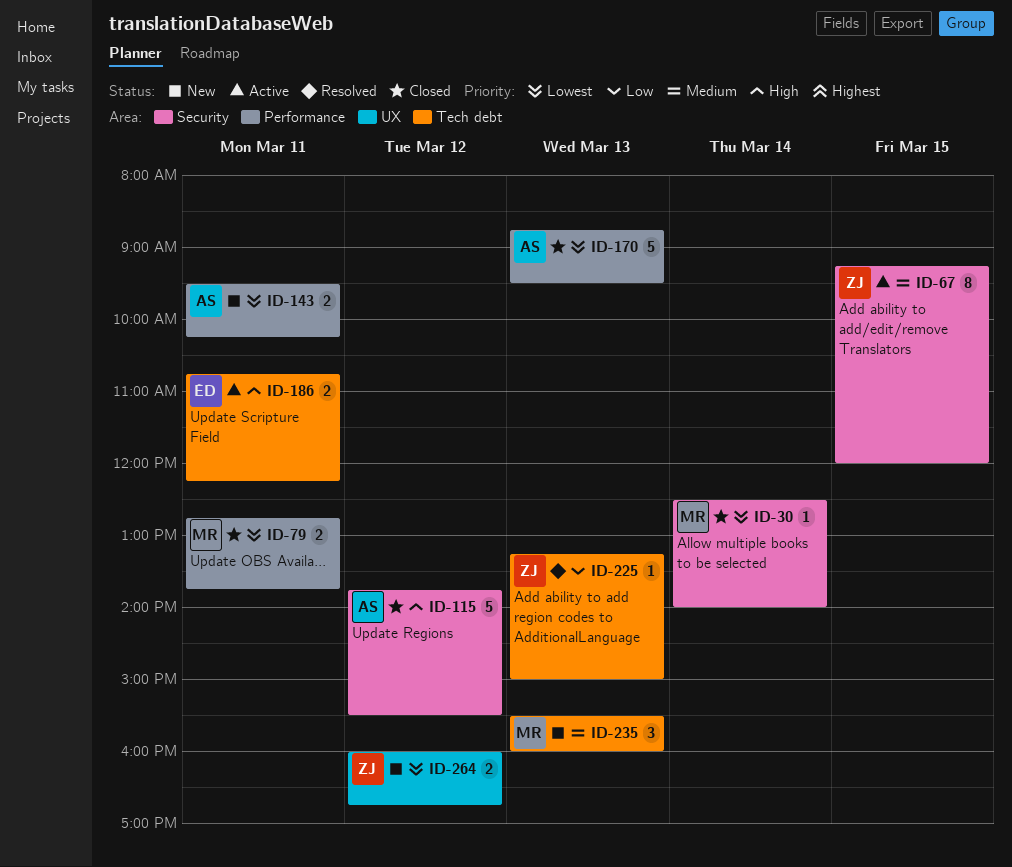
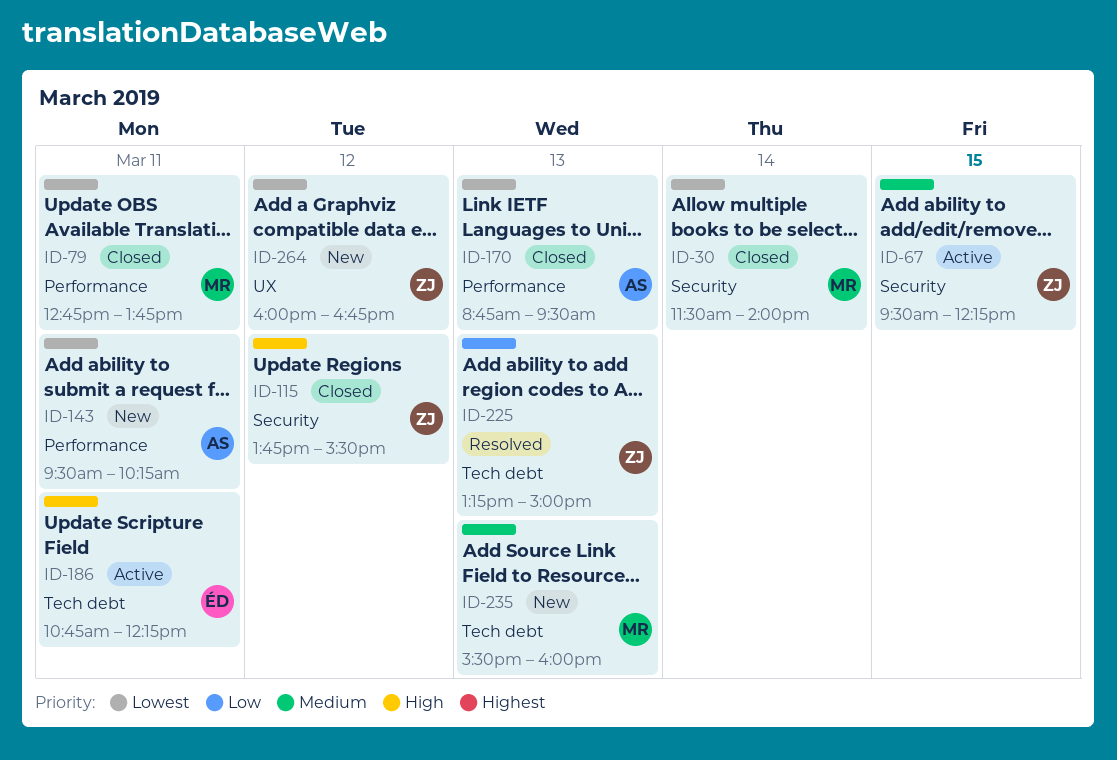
ID-30, begins: 12:30 -> 11:30
ID-67, begins: 09:15 -> 09:30
ID-67, ends: 12:00 -> 12:15
ID-115, owner: AS -> ZJ

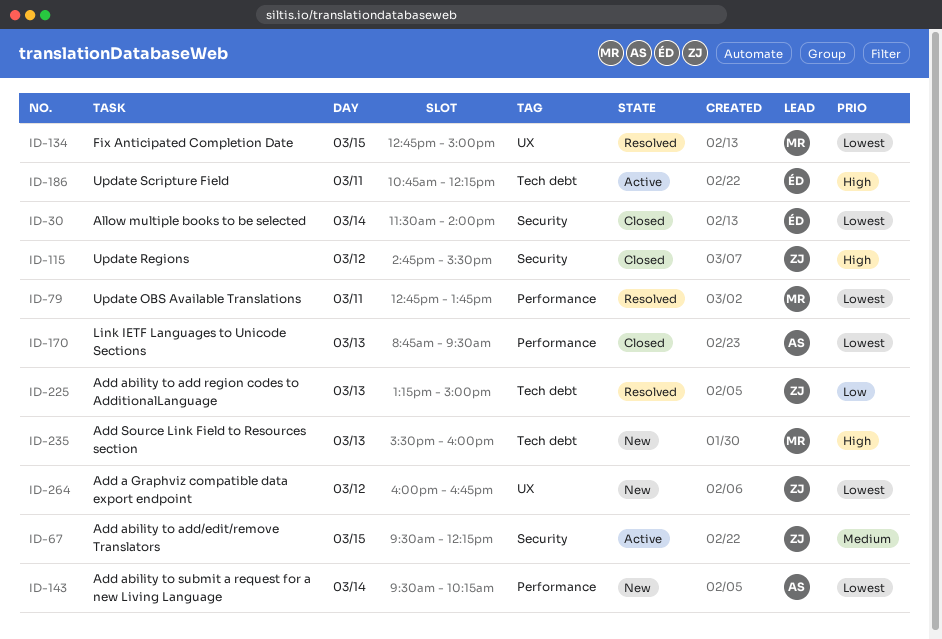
ID-30, owner: MR -> ÉD
ID-79, status: Closed -> Resolved
ID-115, begins: 13:45 -> 14:45
ID-134: none -> present
ID-143, day: Mar 11 -> Mar 14
ID-235, priority: Medium -> High

